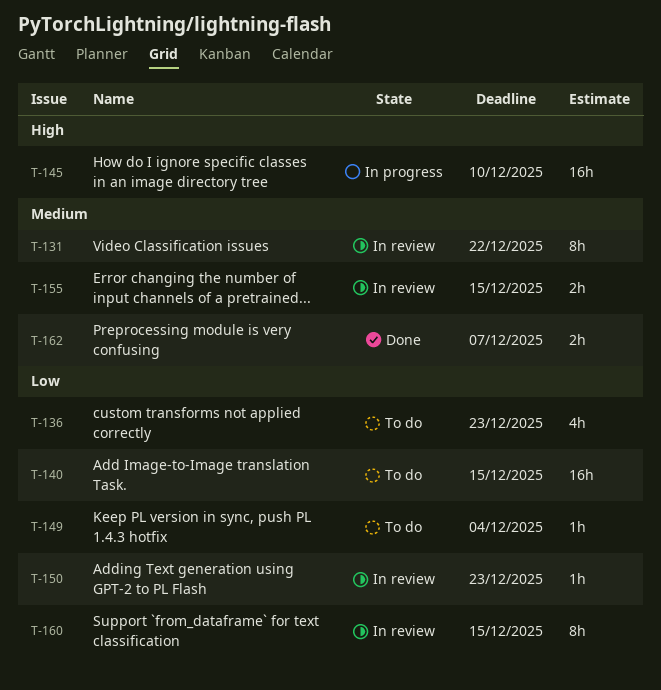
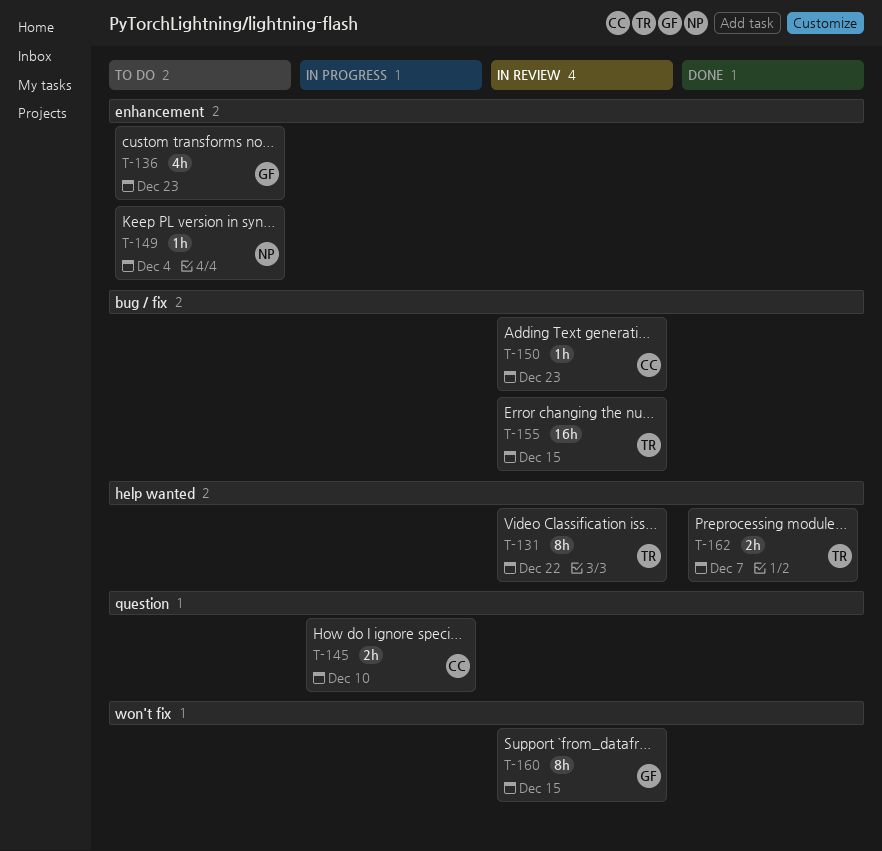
T-140: present -> none
T-145, estimate: 16h -> 2h
T-155, estimate: 2h -> 16h

